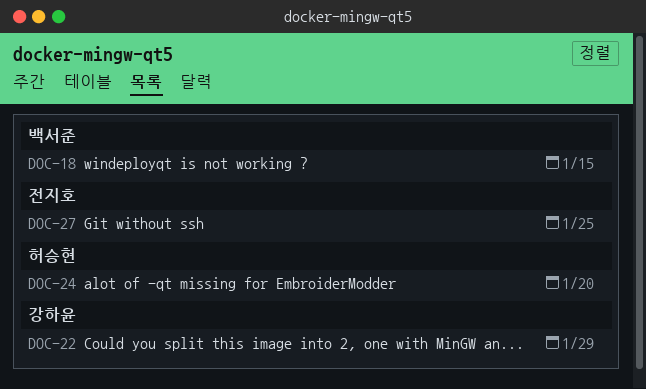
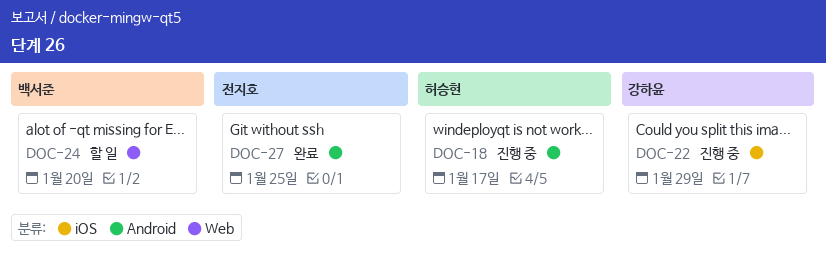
DOC-18, owner: 백서준 -> 허승현
DOC-18, due: Jan 15 -> Jan 17
DOC-24, owner: 허승현 -> 백서준

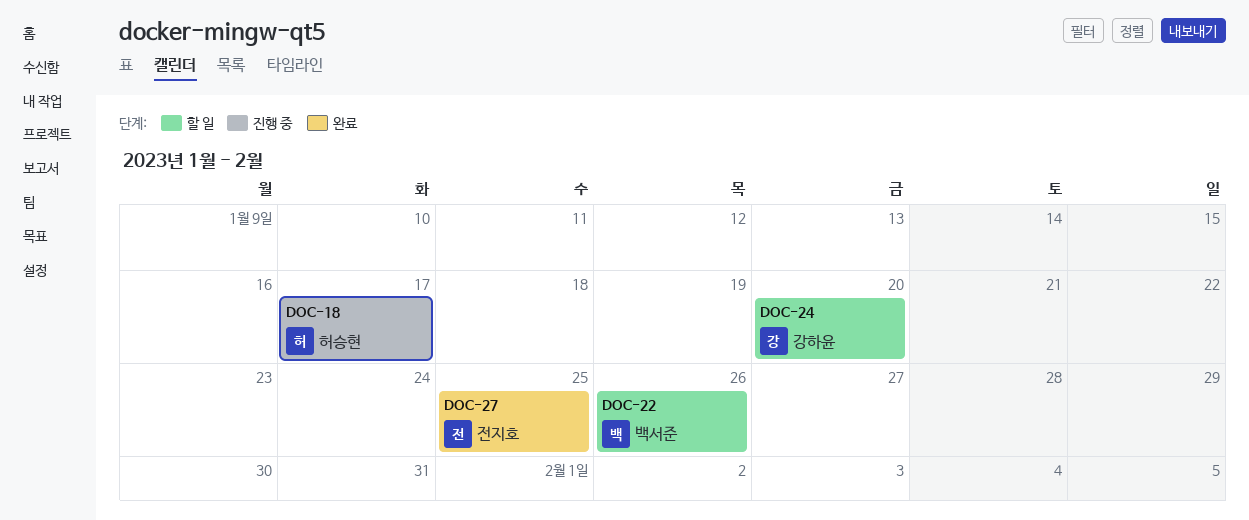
DOC-22, status: 진행 중 -> 할 일
DOC-22, owner: 강하윤 -> 백서준
DOC-22, due: Jan 29 -> Jan 26
DOC-24, owner: 백서준 -> 강하윤

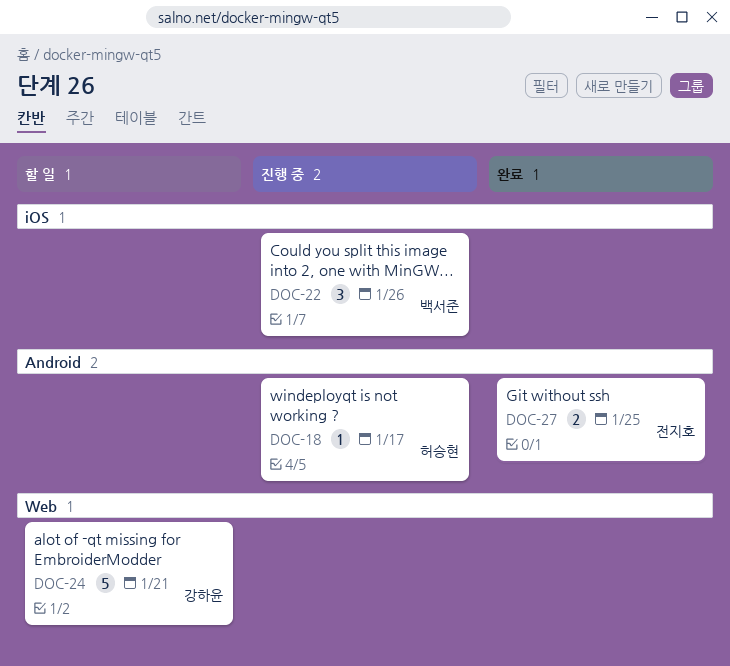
DOC-22, status: 할 일 -> 진행 중
DOC-24, due: Jan 20 -> Jan 21

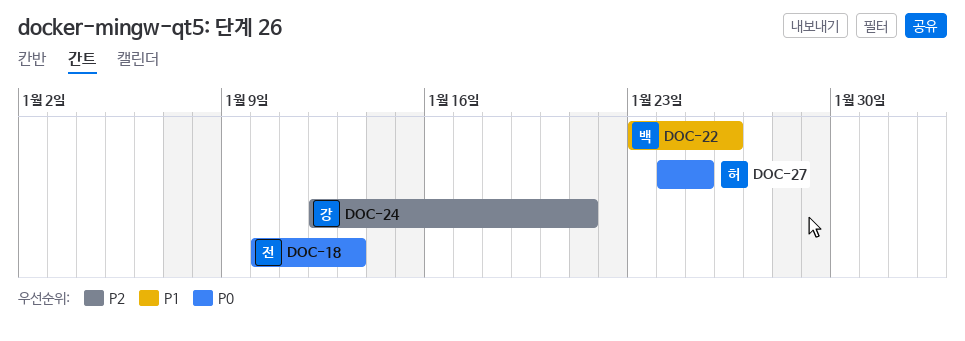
DOC-18, owner: 허승현 -> 전지호
DOC-18, due: Jan 17 -> Jan 13
DOC-27, owner: 전지호 -> 허승현

